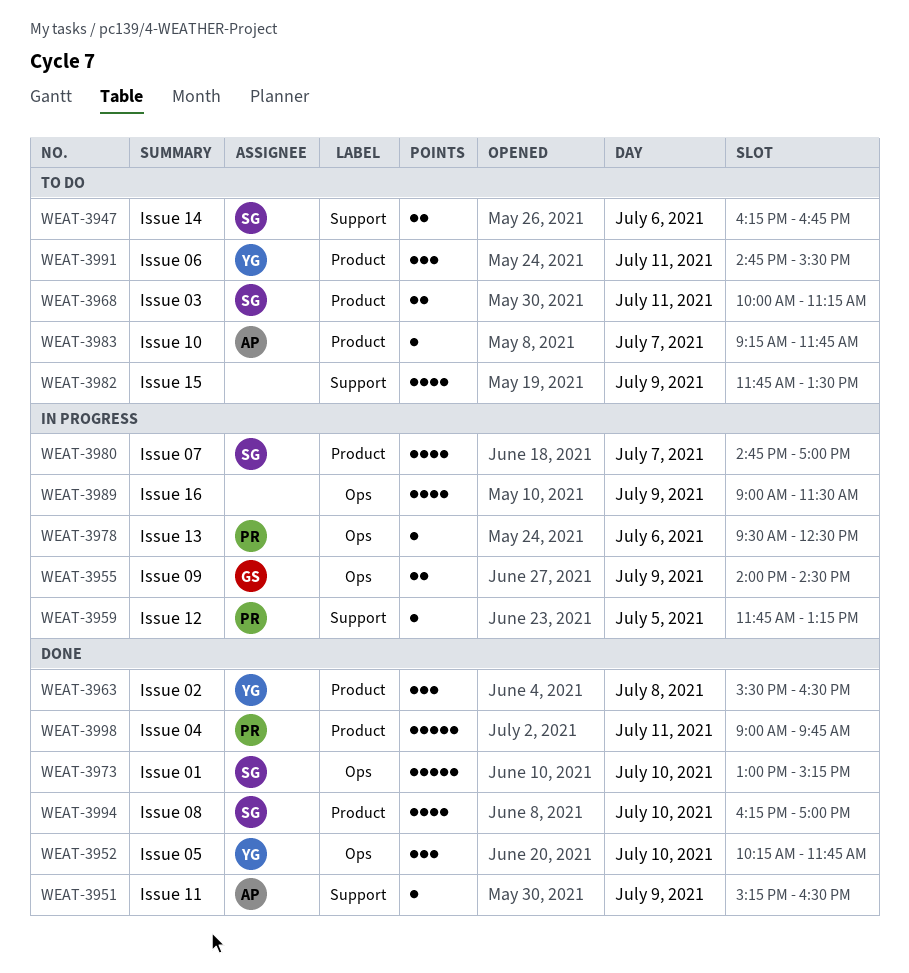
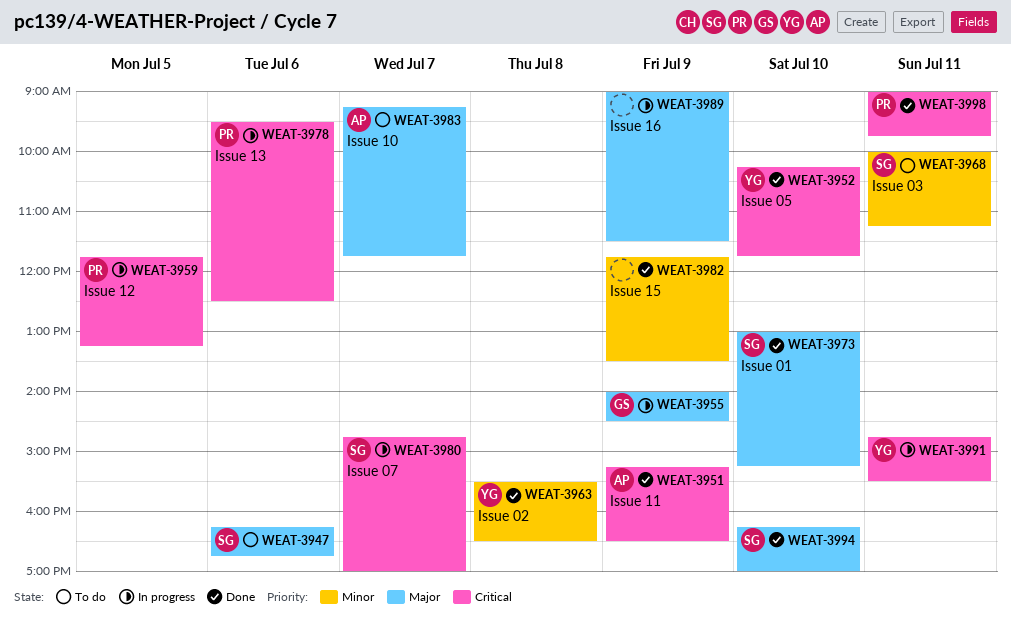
WEAT-3982, status: To do -> Done
WEAT-3991, status: To do -> In progress

